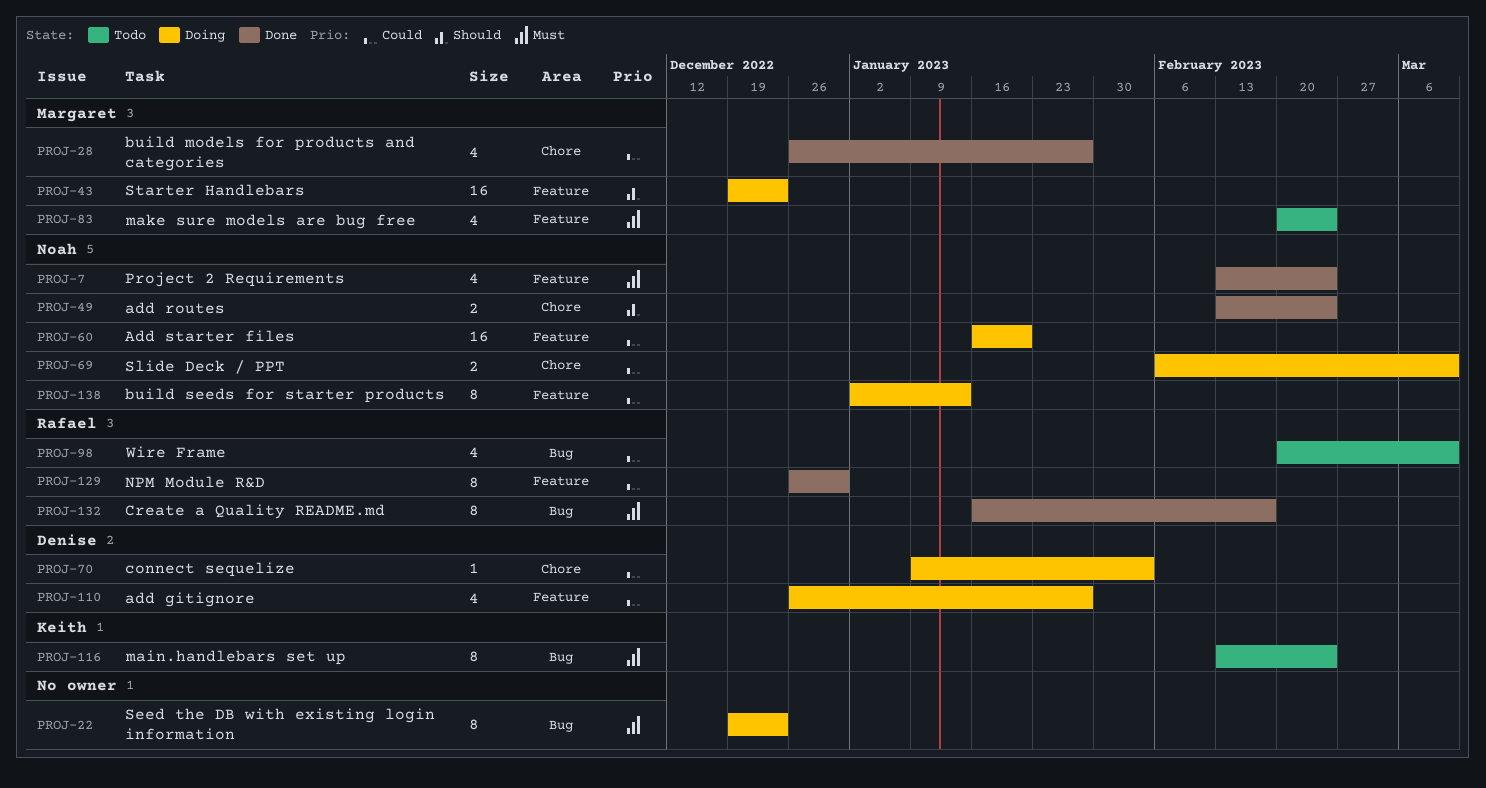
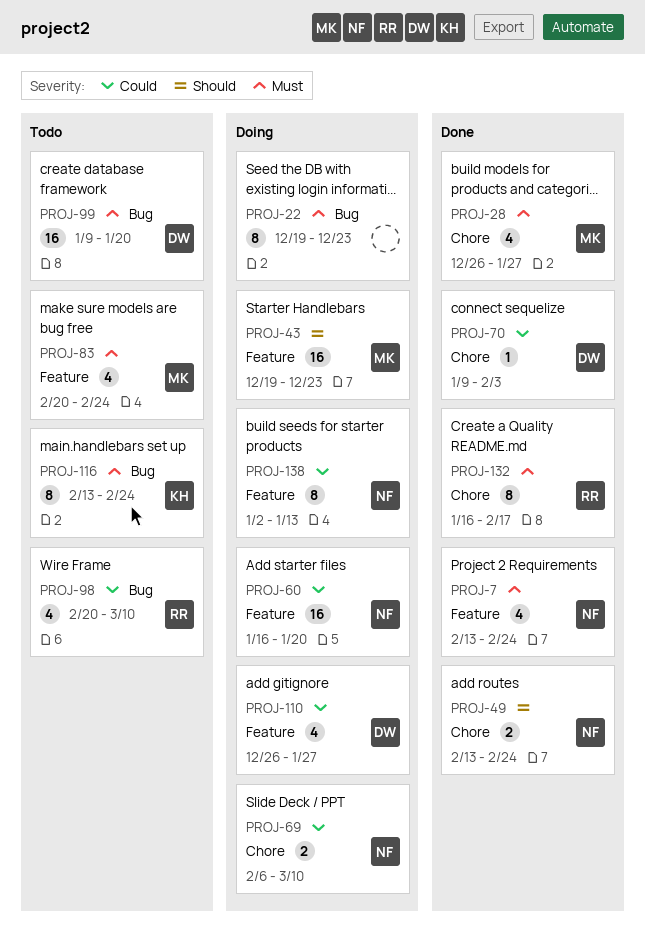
PROJ-28, priority: Could -> Must
PROJ-70, status: Doing -> Done
PROJ-99: none -> present
PROJ-129: present -> none
PROJ-132, label: Bug -> Chore

